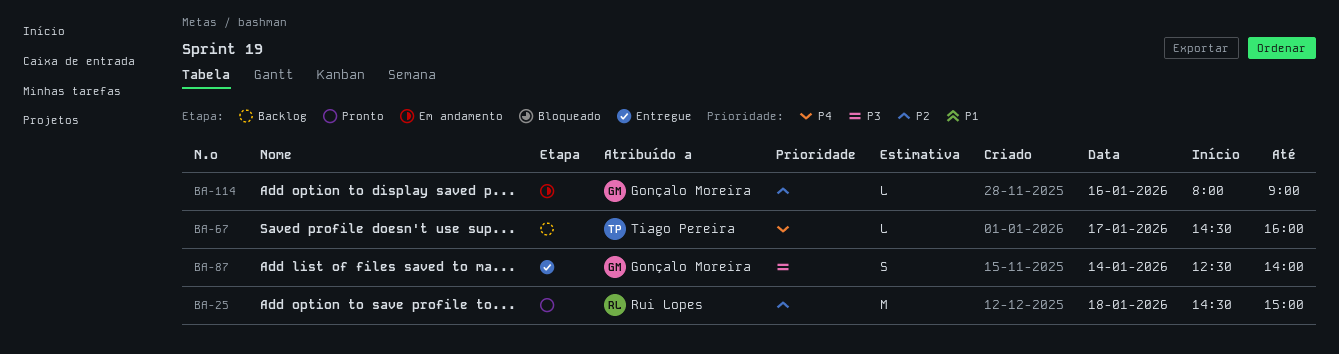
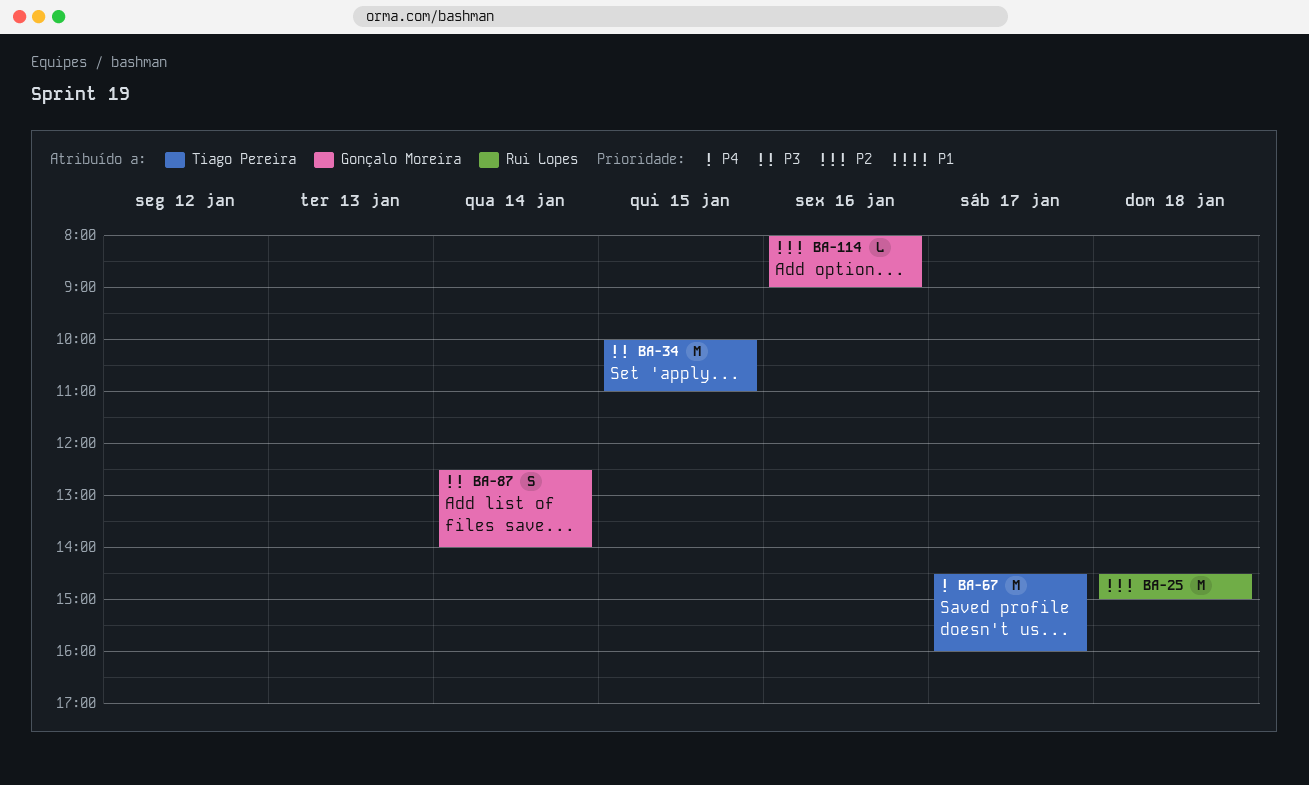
BA-34: none -> present
BA-67, estimate: L -> M

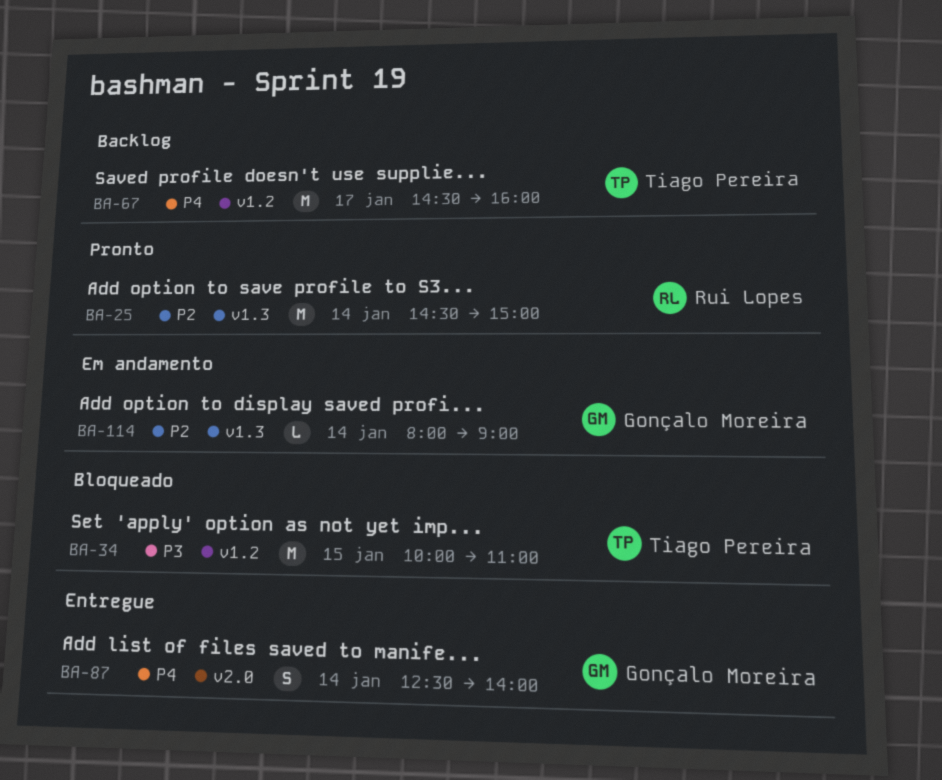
BA-25, day: Jan 18 -> Jan 14
BA-87, priority: P3 -> P4
BA-114, day: Jan 16 -> Jan 14

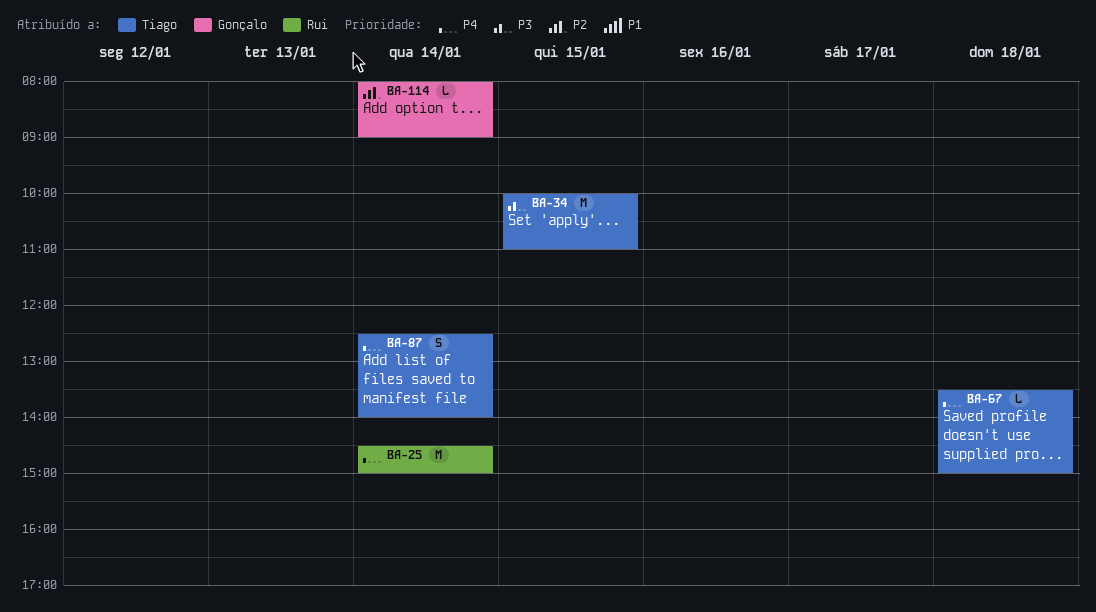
BA-25, priority: P2 -> P4
BA-67, estimate: M -> L
BA-67, day: Jan 17 -> Jan 18
BA-67, begins: 14:30 -> 13:30
BA-67, ends: 16:00 -> 15:00
BA-87, owner: Gonçalo Moreira -> Tiago Pereira

